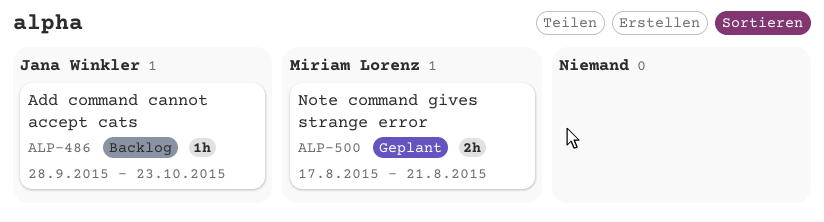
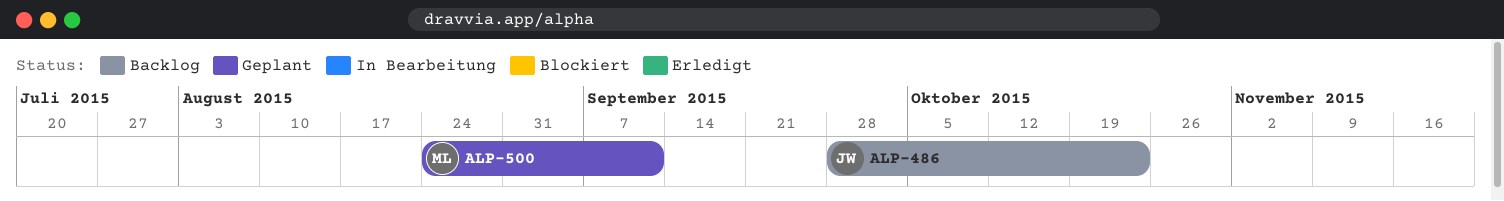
ALP-500, start: Aug 17 -> Aug 24
ALP-500, due: Aug 21 -> Sep 11

